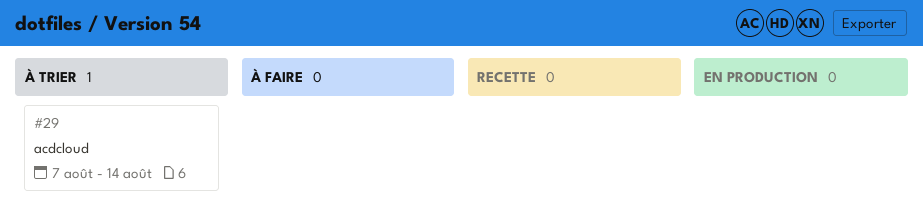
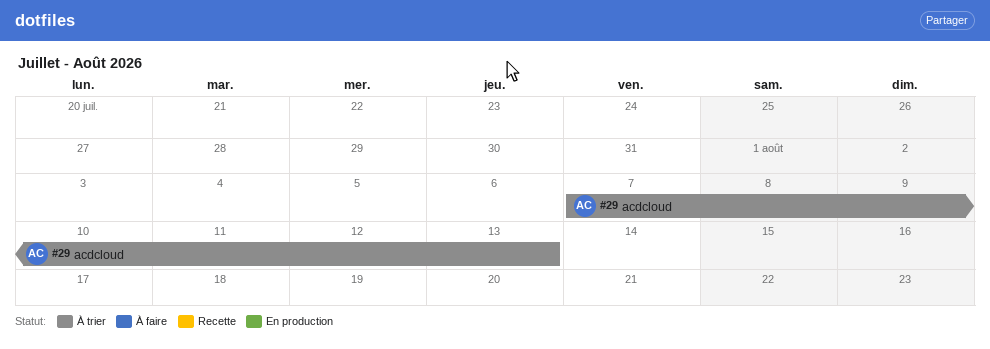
#29, due: Aug 14 -> Aug 13

